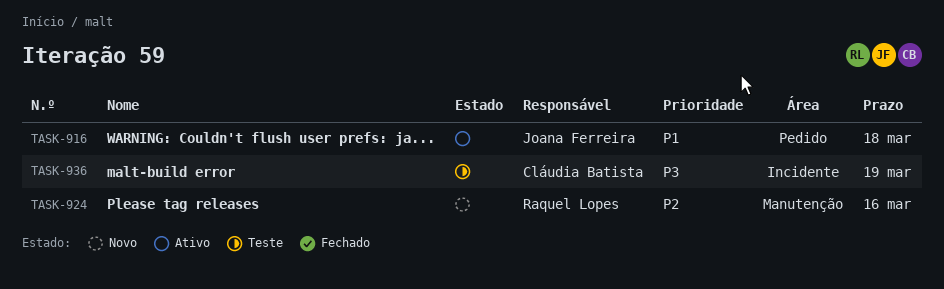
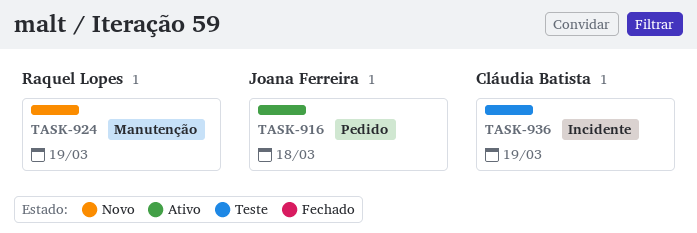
TASK-924, due: Mar 16 -> Mar 19

